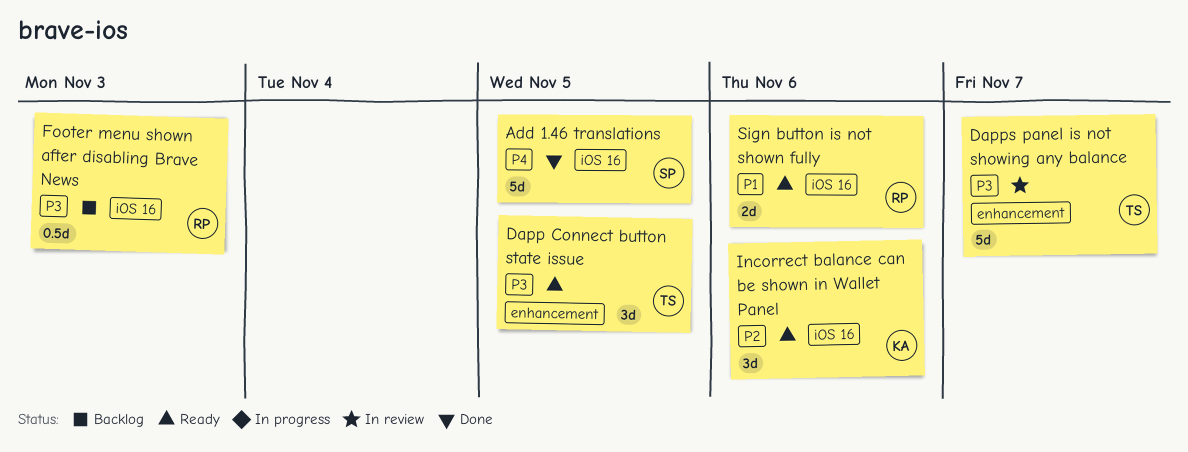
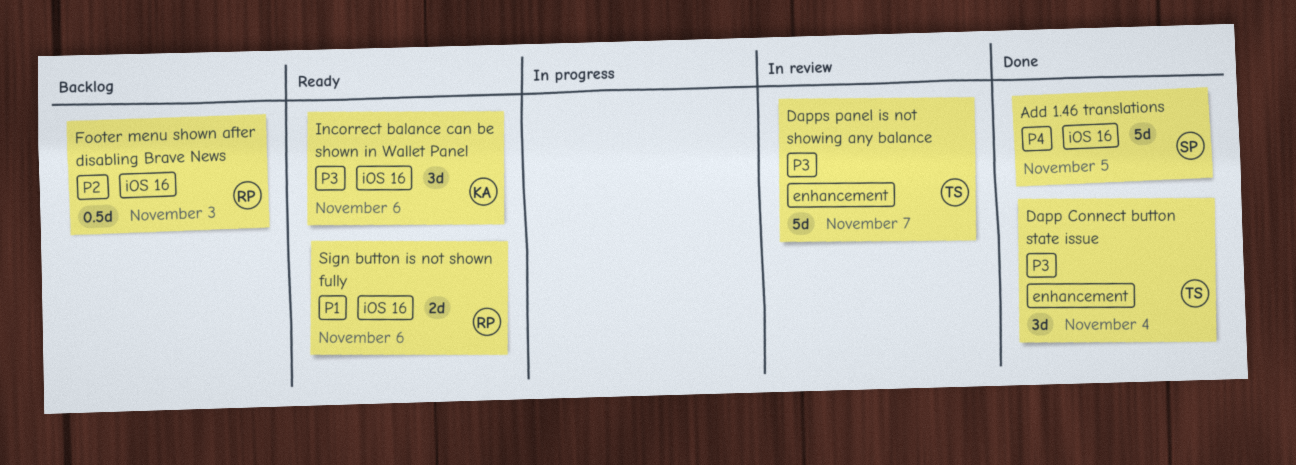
Dapp Connect button state issue, status: Ready -> Done
Dapp Connect button state issue, due: Nov 5 -> Nov 4
Footer menu shown after disabling Brave News, priority: P3 -> P2
Incorrect balance can be shown in Wallet Panel, priority: P2 -> P3

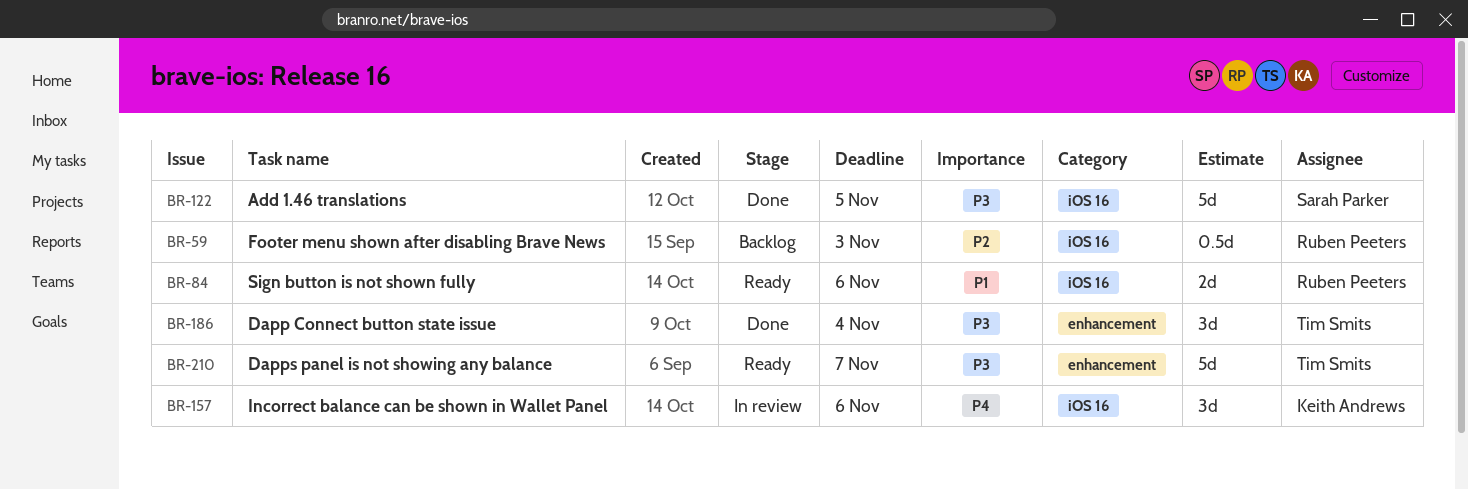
Add 1.46 translations, priority: P4 -> P3
Dapps panel is not showing any balance, status: In review -> Ready
Incorrect balance can be shown in Wallet Panel, status: Ready -> In review
Incorrect balance can be shown in Wallet Panel, priority: P3 -> P4

